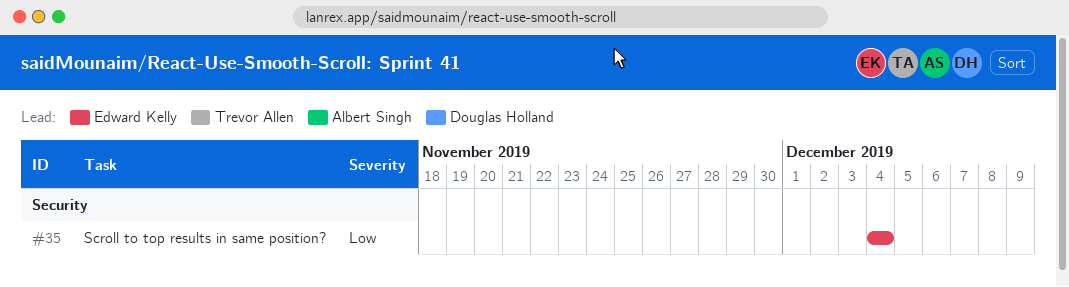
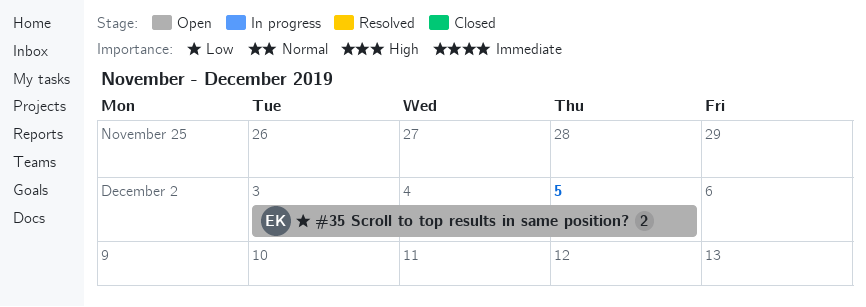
#35, start: Dec 4 -> Dec 3
#35, due: Dec 4 -> Dec 5

